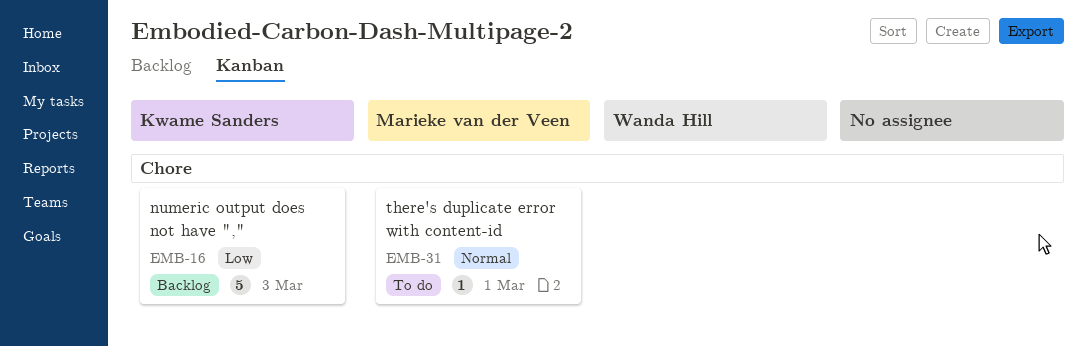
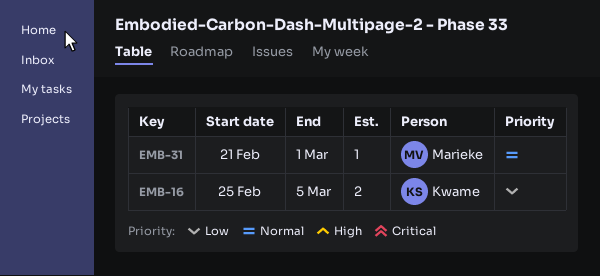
EMB-16, estimate: 5 -> 2
EMB-16, due: Mar 3 -> Mar 5

